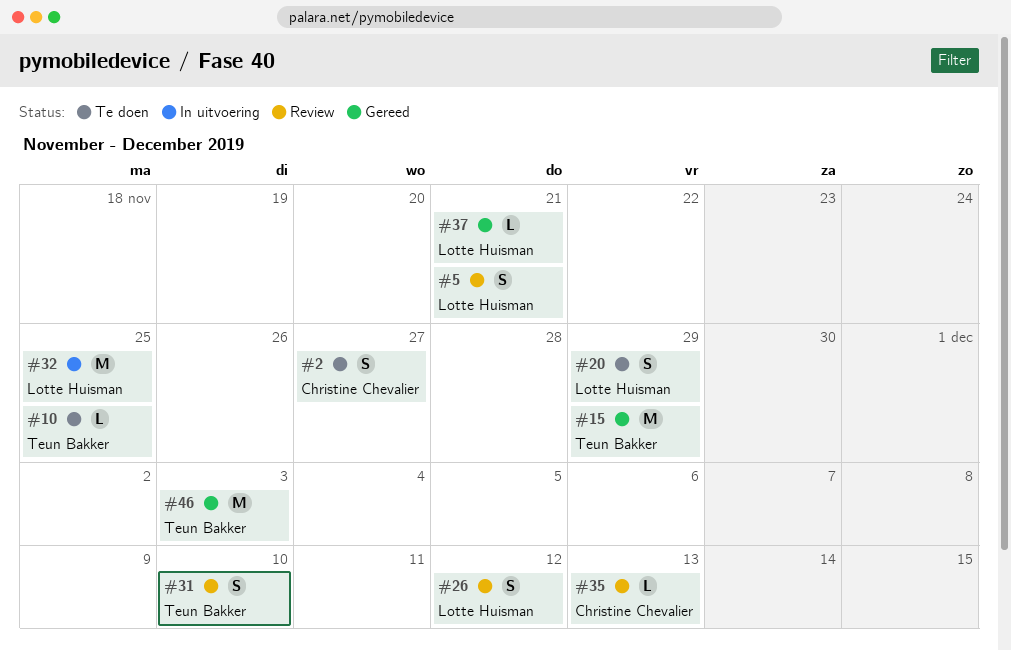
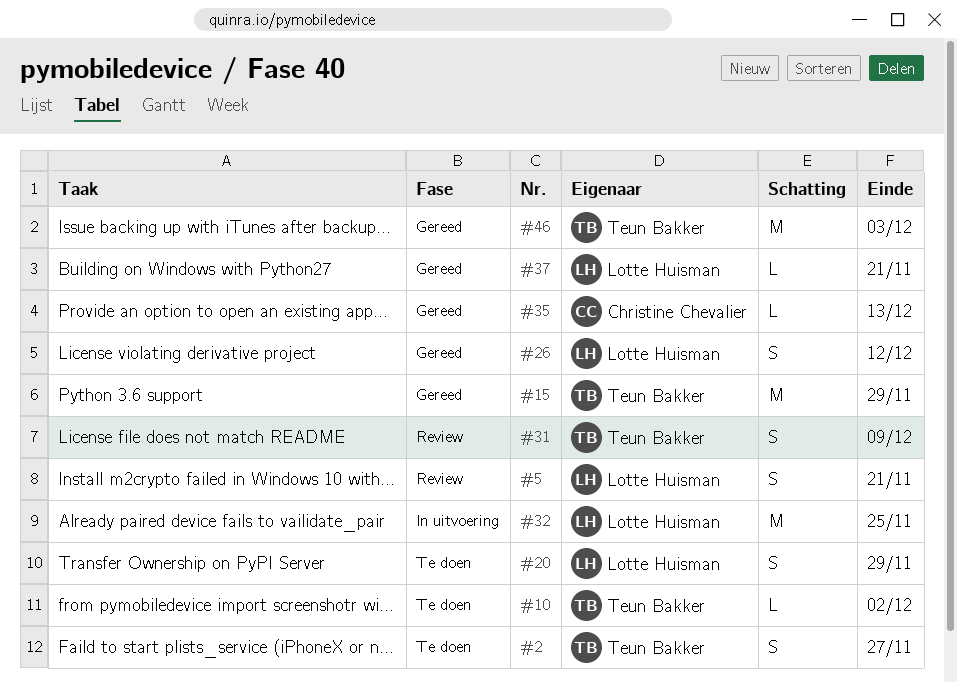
#2, owner: Christine Chevalier -> Teun Bakker
#10, due: Nov 25 -> Dec 2
#26, status: Review -> Gereed
#31, due: Dec 10 -> Dec 9
#35, status: Review -> Gereed

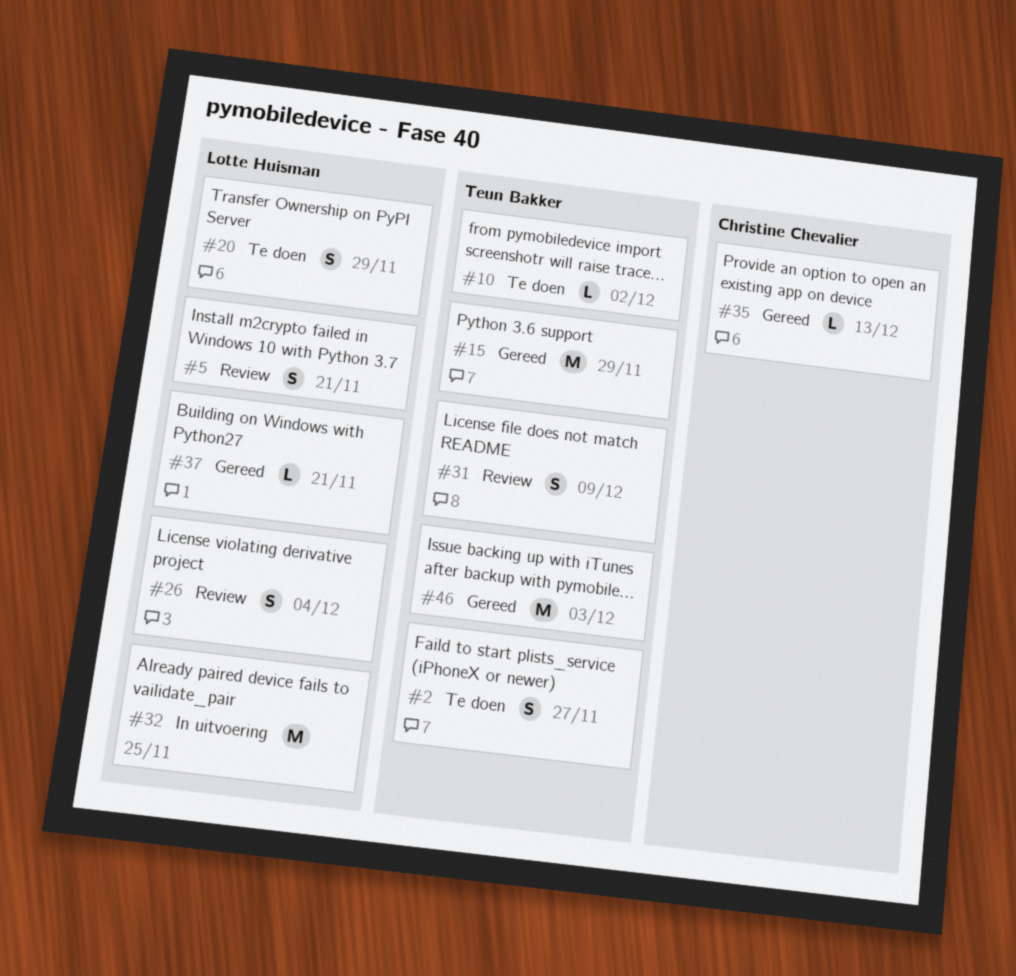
#26, status: Gereed -> Review
#26, due: Dec 12 -> Dec 4

